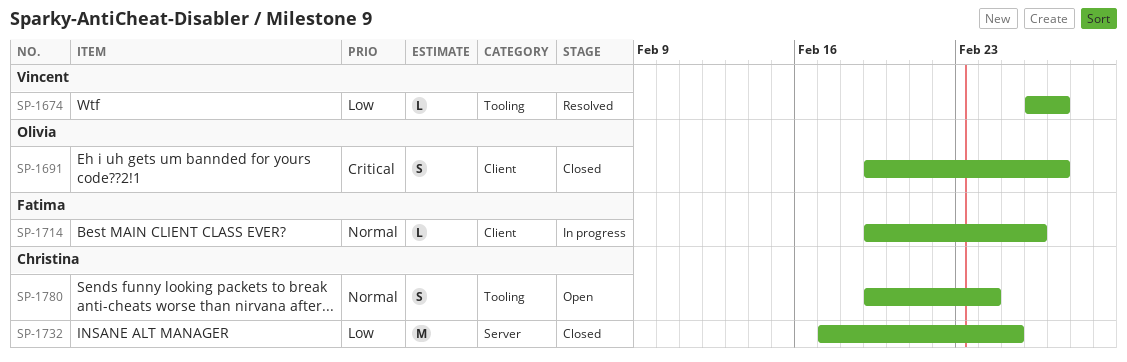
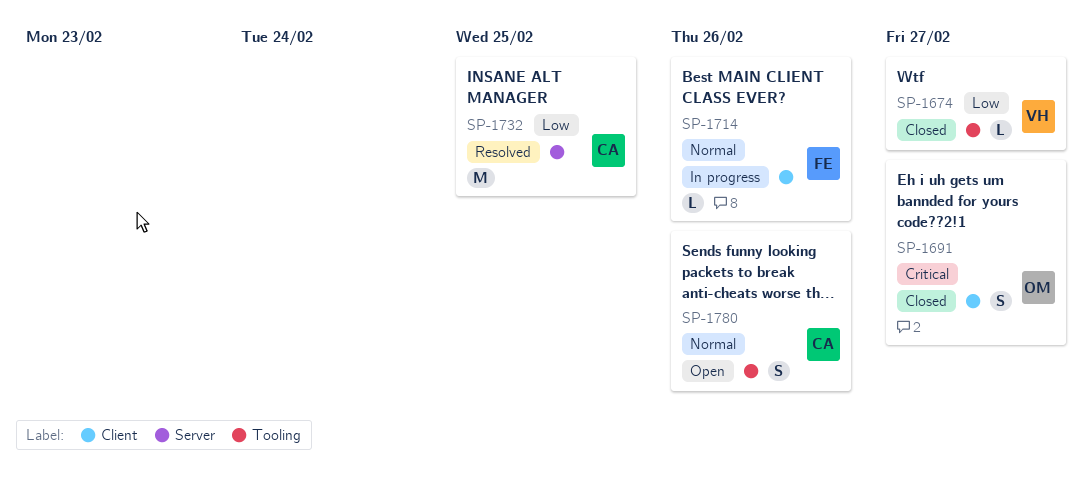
SP-1674, status: Resolved -> Closed
SP-1732, status: Closed -> Resolved
SP-1780, due: Feb 24 -> Feb 26

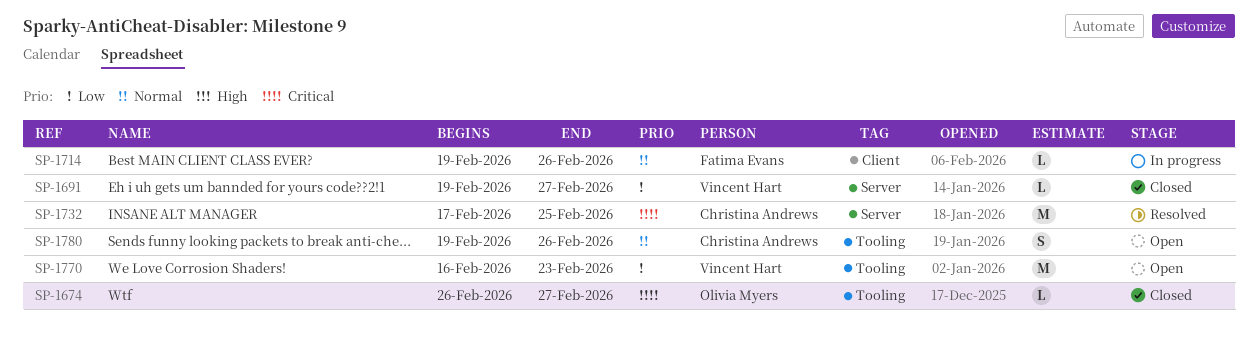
SP-1674, owner: Vincent Hart -> Olivia Myers
SP-1674, priority: Low -> Critical
SP-1691, owner: Olivia Myers -> Vincent Hart
SP-1691, priority: Critical -> Low
SP-1691, label: Client -> Server
SP-1691, estimate: S -> L
SP-1732, priority: Low -> Critical
SP-1770: none -> present

